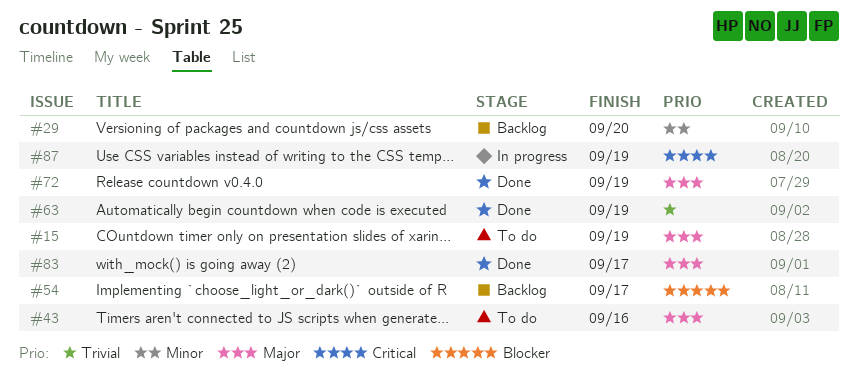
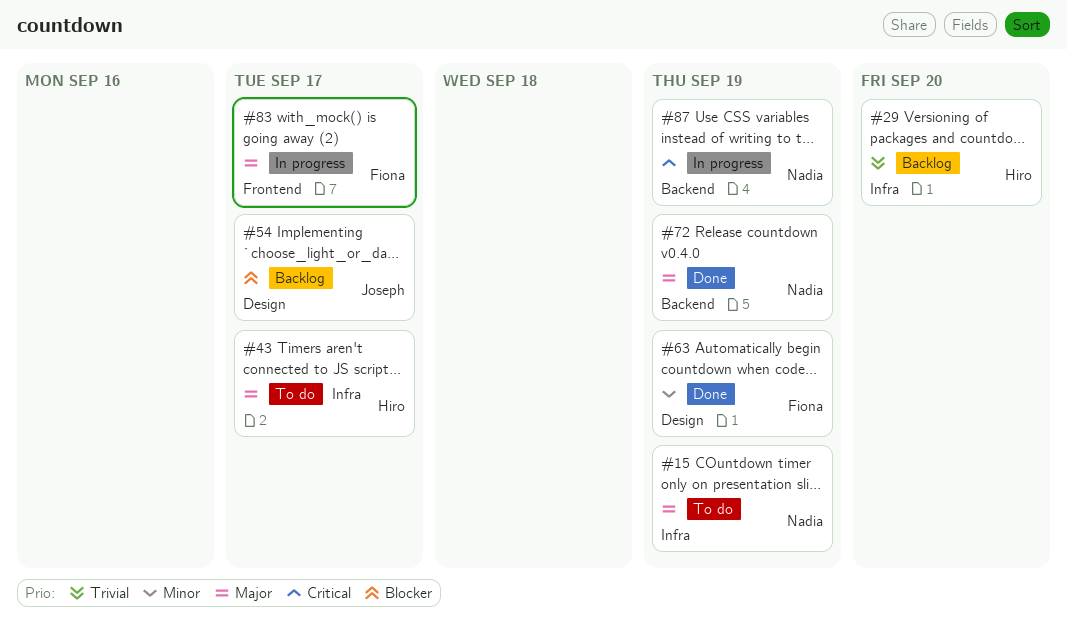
#29, priority: Minor -> Trivial
#43, due: Sep 16 -> Sep 17
#63, priority: Trivial -> Minor
#83, status: Done -> In progress

